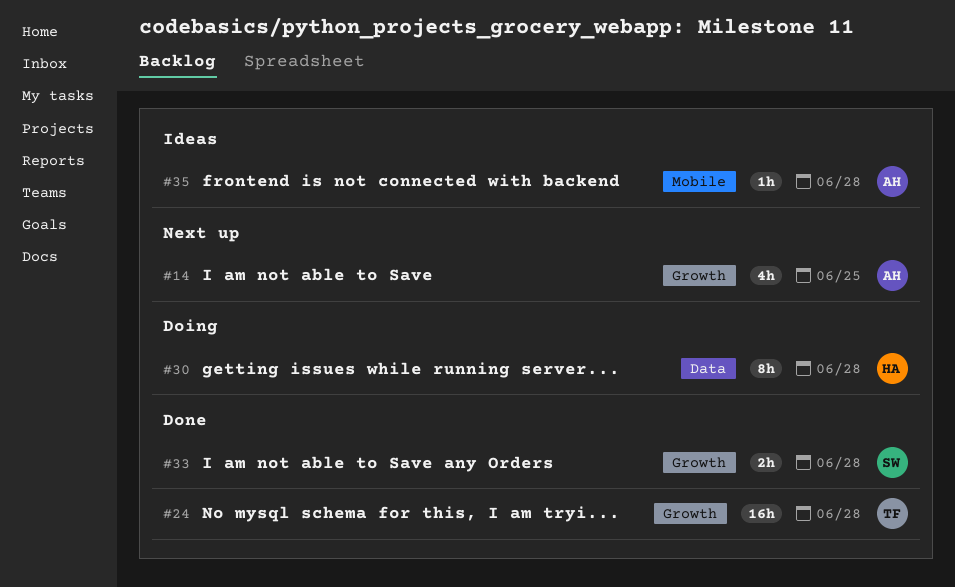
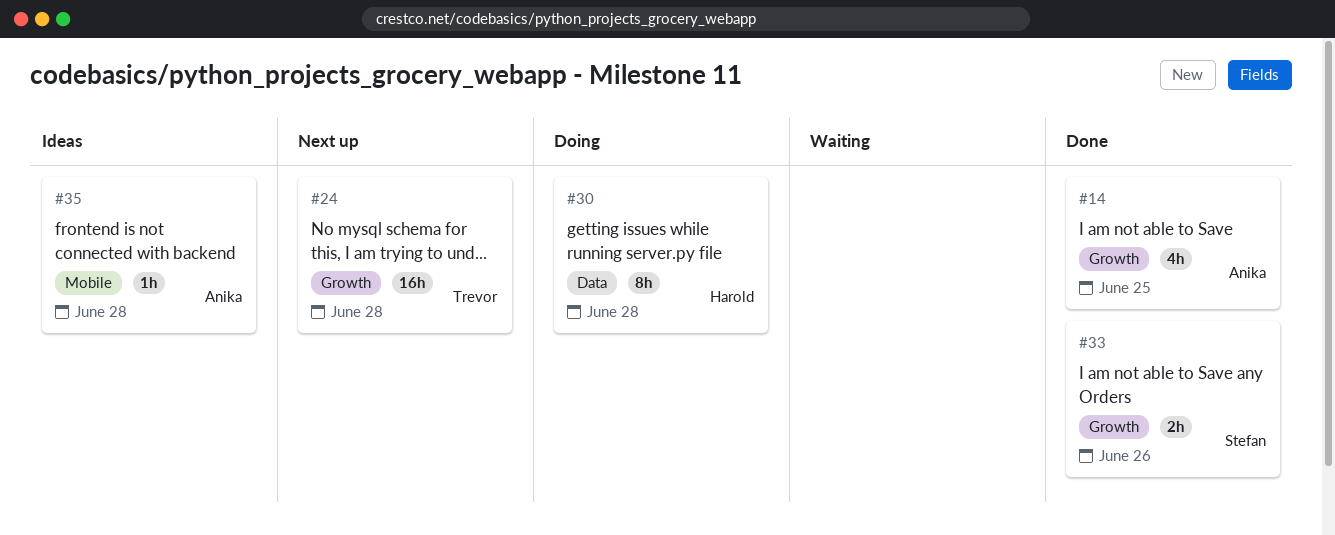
#14, status: Next up -> Done
#24, status: Done -> Next up
#33, due: Jun 28 -> Jun 26

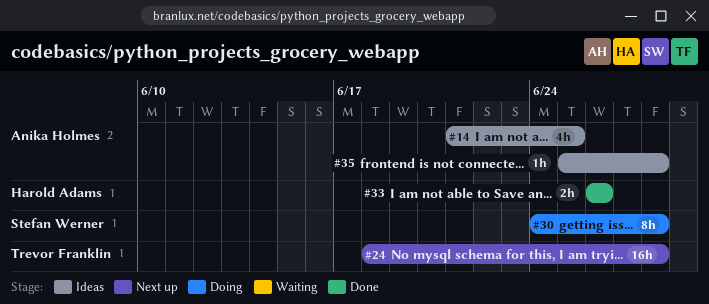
#14, status: Done -> Ideas
#30, owner: Harold Adams -> Stefan Werner
#33, owner: Stefan Werner -> Harold Adams

